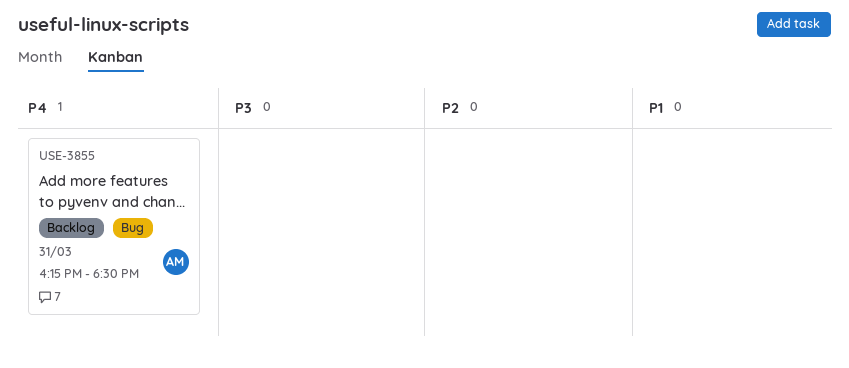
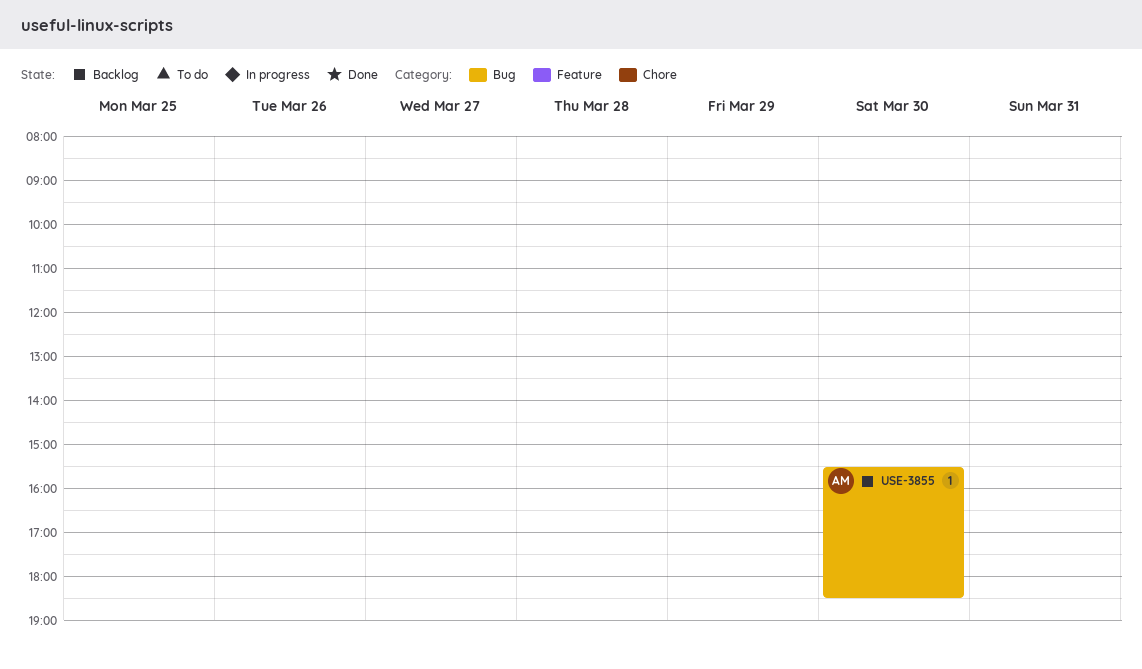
USE-3855, day: Mar 31 -> Mar 30
USE-3855, begins: 16:15 -> 15:30

